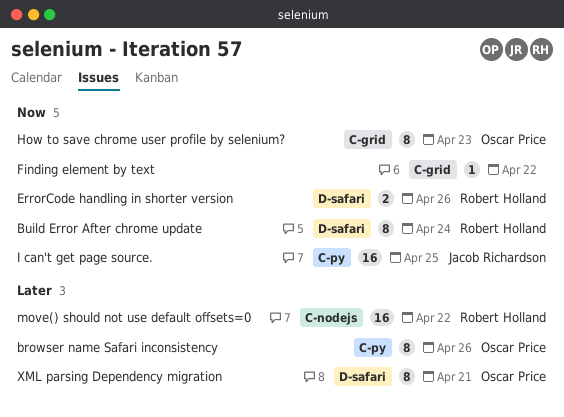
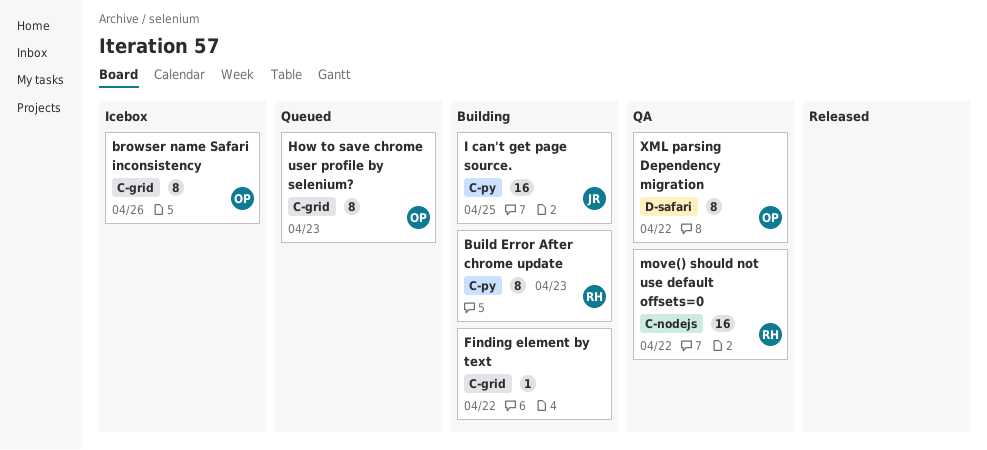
browser name Safari inconsistency, label: C-py -> C-grid
Build Error After chrome update, label: D-safari -> C-py
Build Error After chrome update, due: Apr 24 -> Apr 23
ErrorCode handling in shorter version: present -> none
XML parsing Dependency migration, due: Apr 21 -> Apr 22

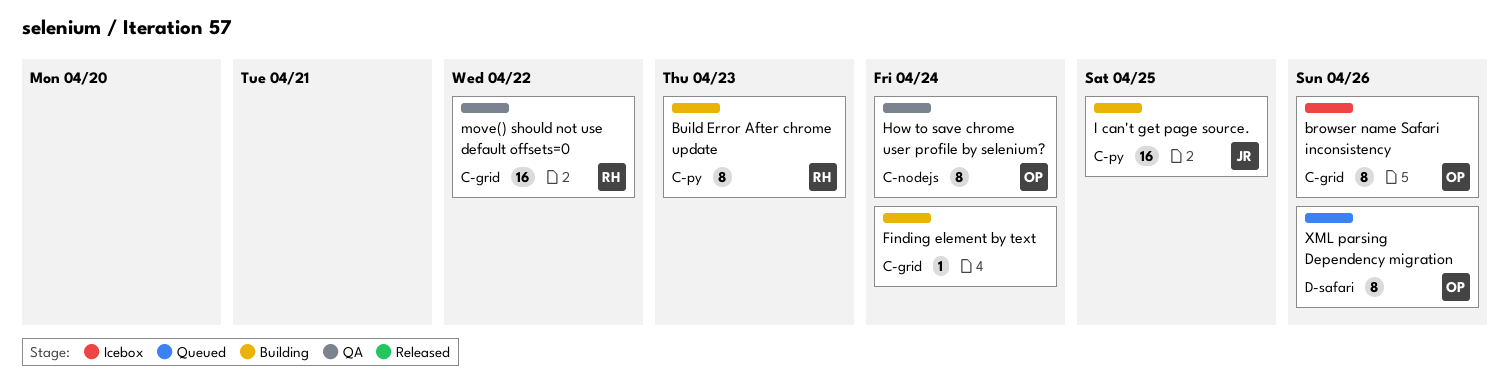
Finding element by text, due: Apr 22 -> Apr 24
How to save chrome user profile by selenium?, status: Queued -> QA
How to save chrome user profile by selenium?, label: C-grid -> C-nodejs
How to save chrome user profile by selenium?, due: Apr 23 -> Apr 24
move() should not use default offsets=0, label: C-nodejs -> C-grid
XML parsing Dependency migration, status: QA -> Queued
XML parsing Dependency migration, due: Apr 22 -> Apr 26

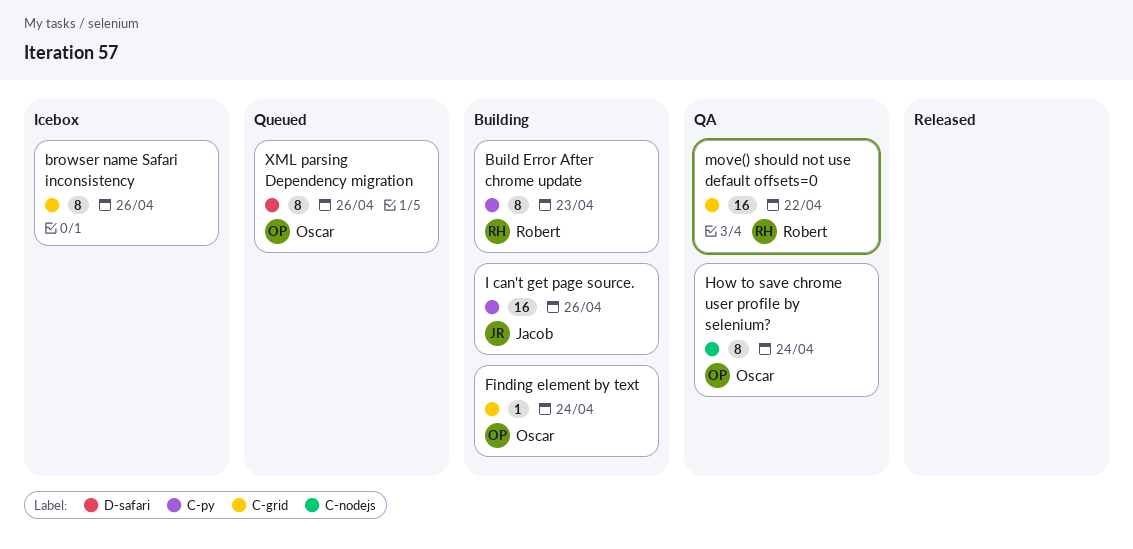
browser name Safari inconsistency, owner: Oscar -> none
Finding element by text, owner: none -> Oscar
I can't get page source., due: Apr 25 -> Apr 26

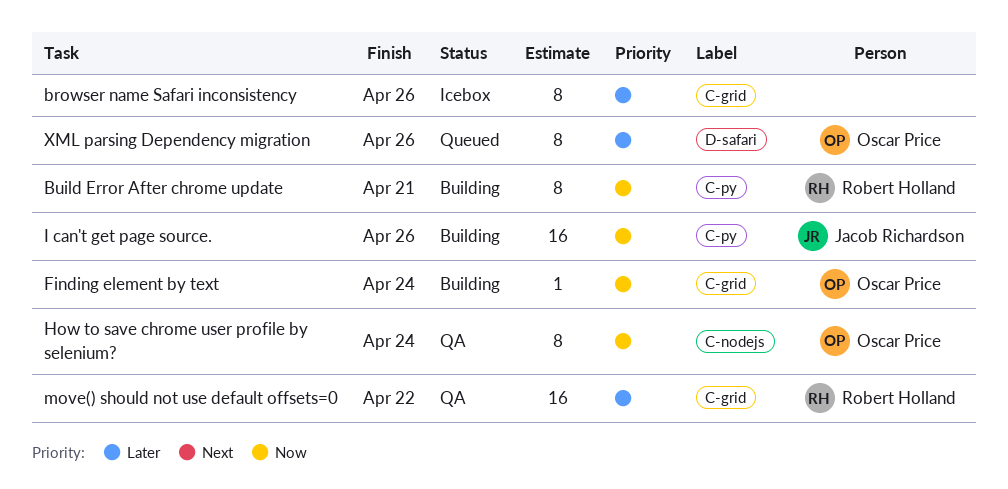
Build Error After chrome update, due: Apr 23 -> Apr 21

